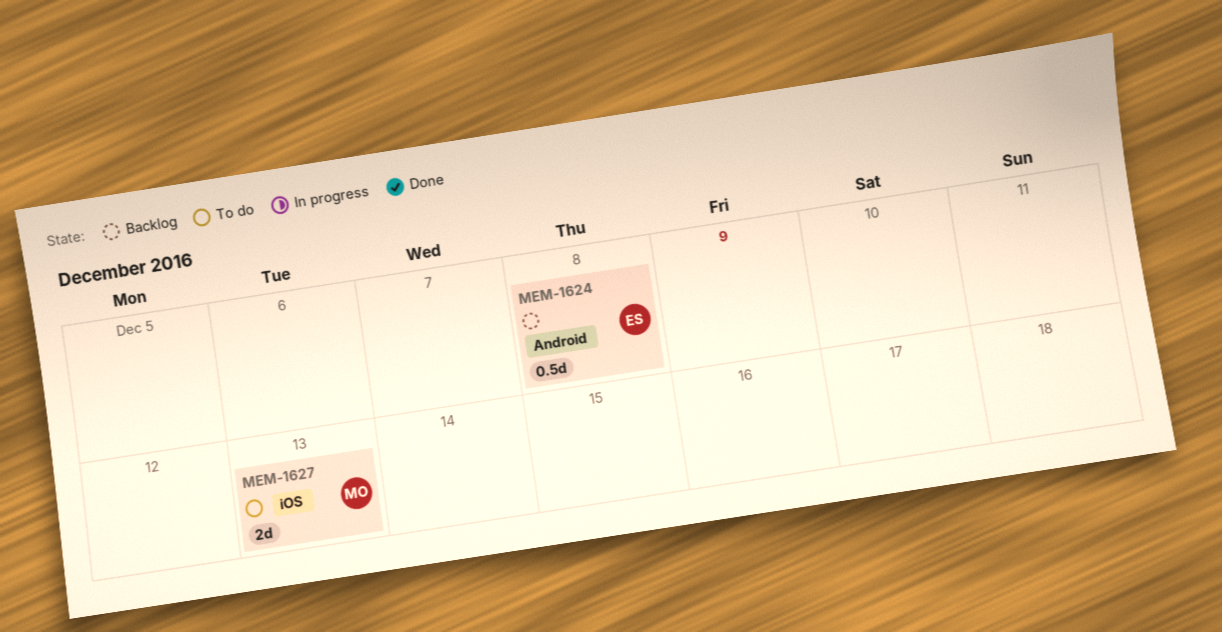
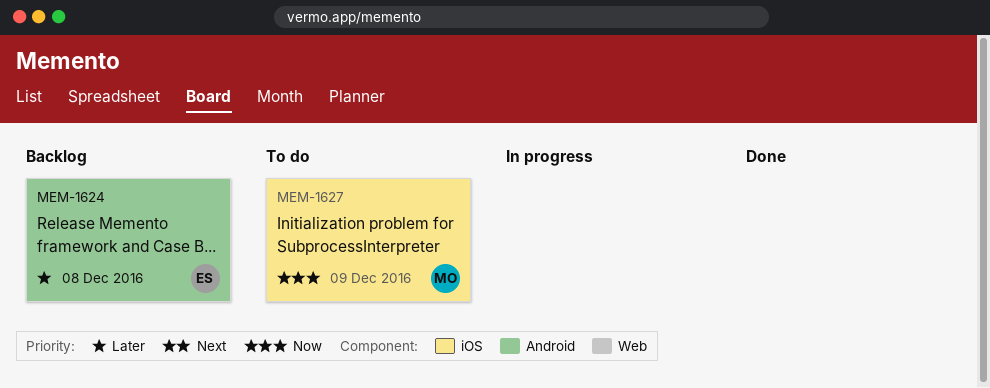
MEM-1627, due: Dec 13 -> Dec 9

